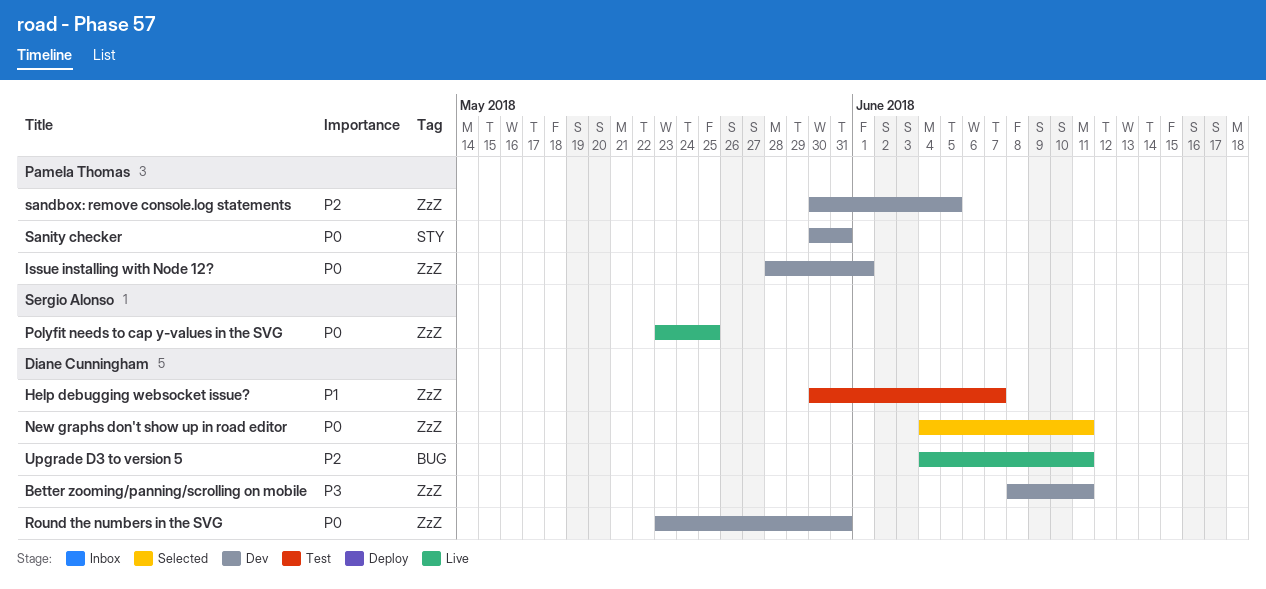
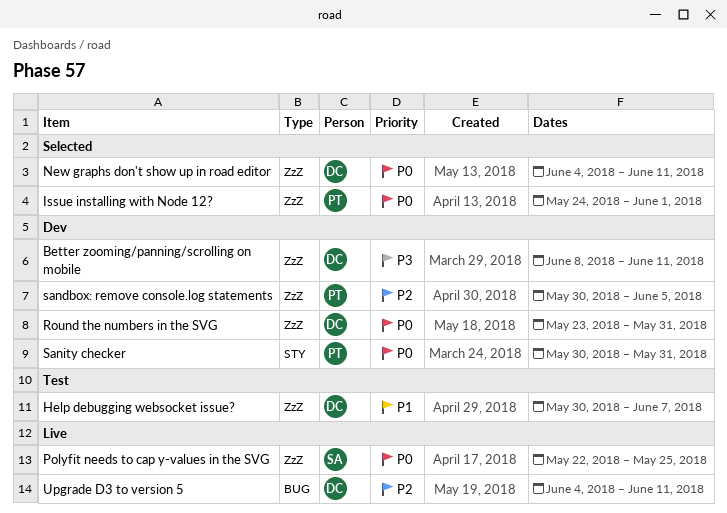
Issue installing with Node 12?, status: Dev -> Selected
Issue installing with Node 12?, start: May 28 -> May 24
Polyfit needs to cap y-values in the SVG, start: May 23 -> May 22

